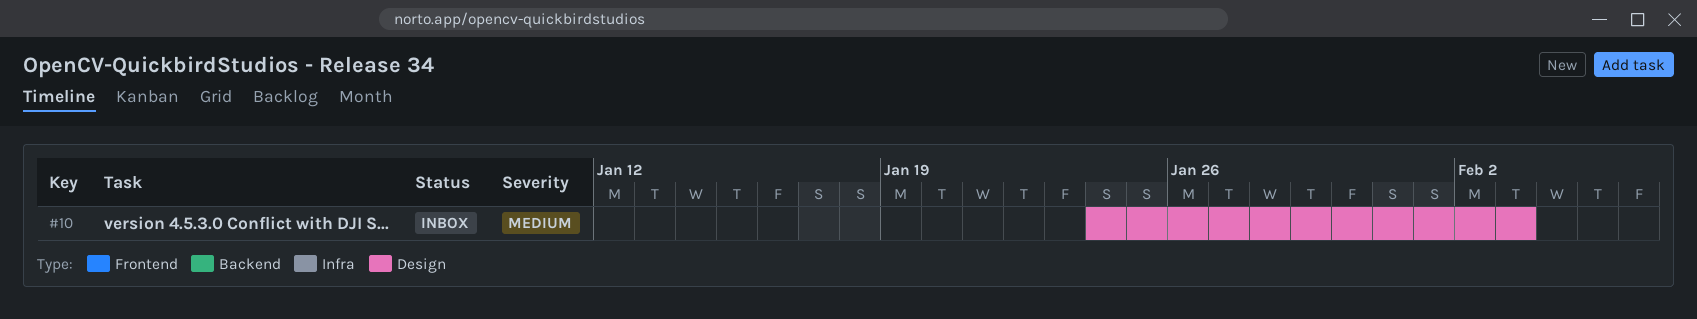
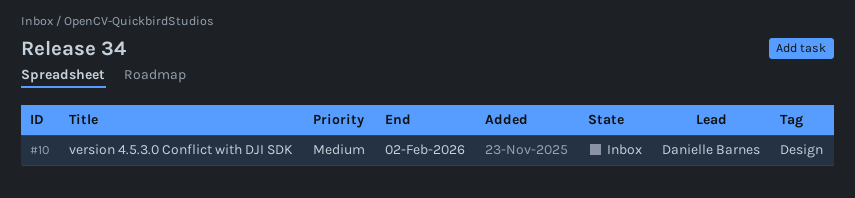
#10, due: Feb 3 -> Feb 2

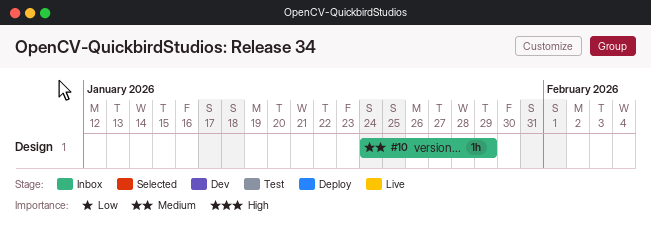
#10, due: Feb 2 -> Jan 29

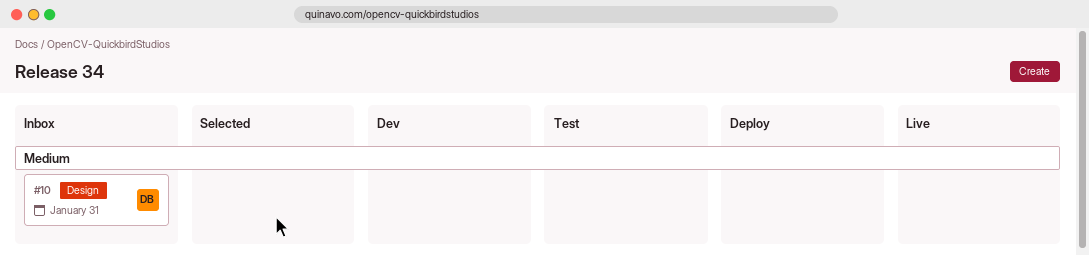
#10, due: Jan 29 -> Jan 31

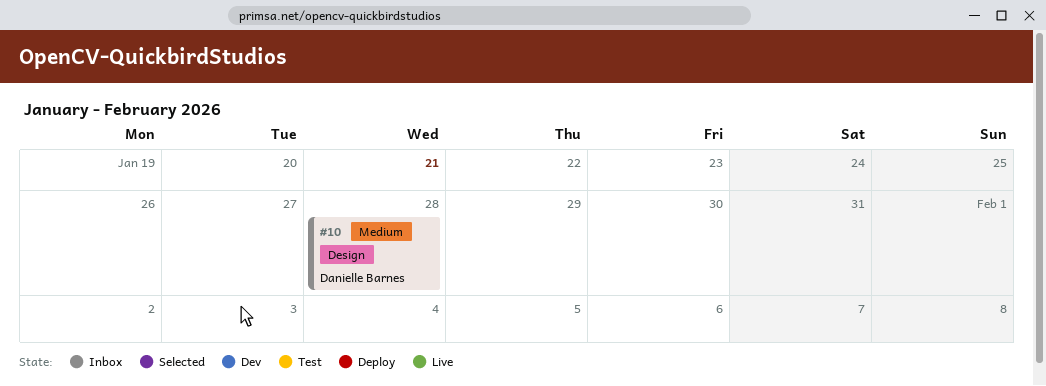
#10, due: Jan 31 -> Jan 28

